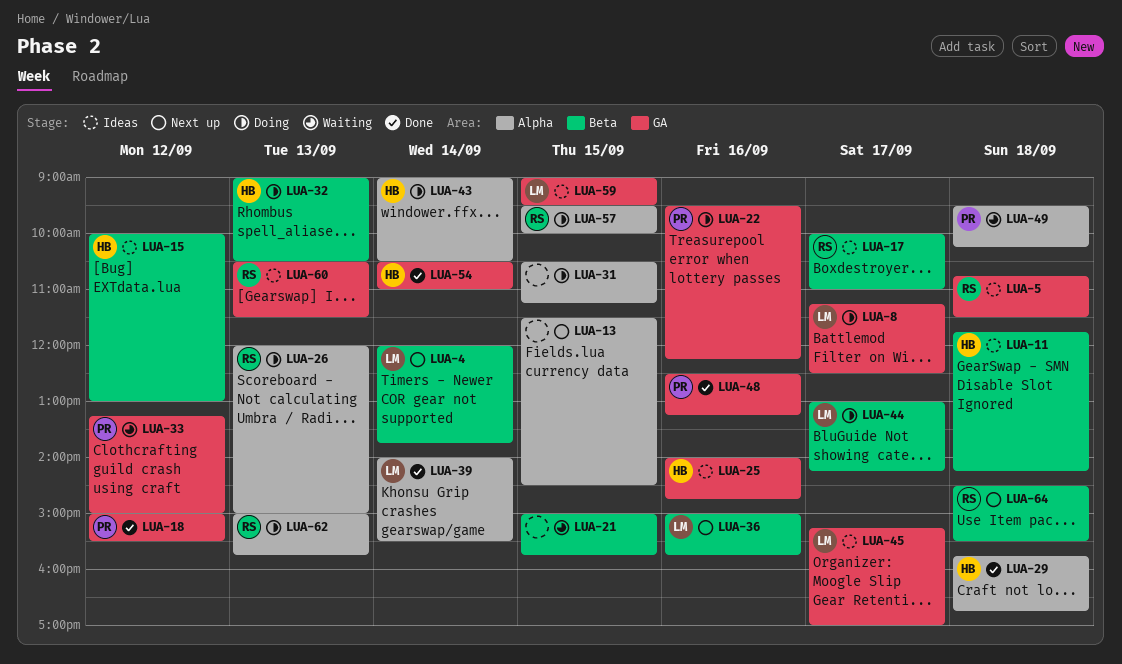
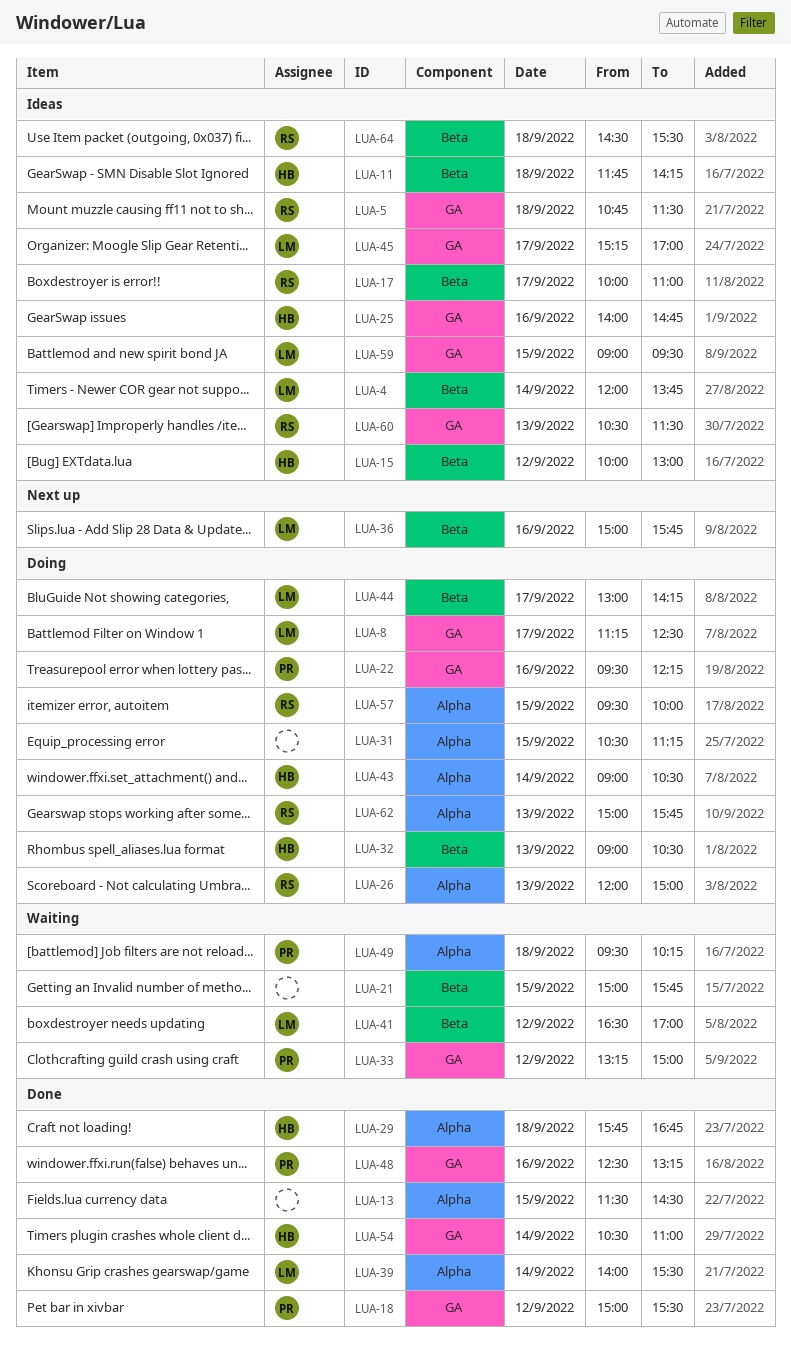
LUA-4, status: Next up -> Ideas
LUA-13, status: Next up -> Done
LUA-41: none -> present
LUA-64, status: Next up -> Ideas

